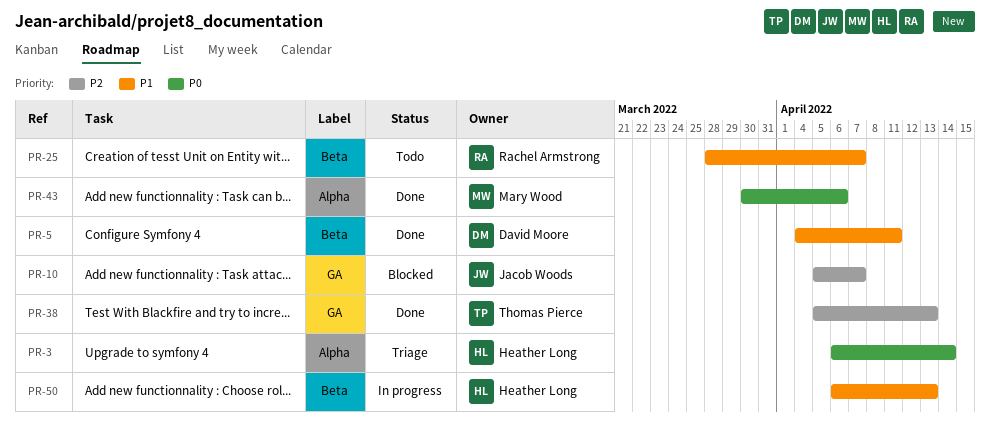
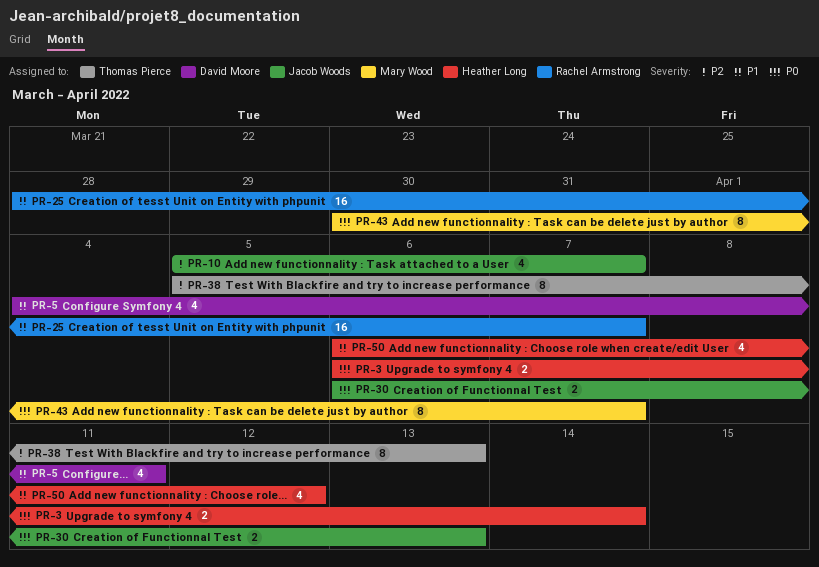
PR-30: none -> present
PR-43, due: Apr 6 -> Apr 7
PR-50, due: Apr 13 -> Apr 12

